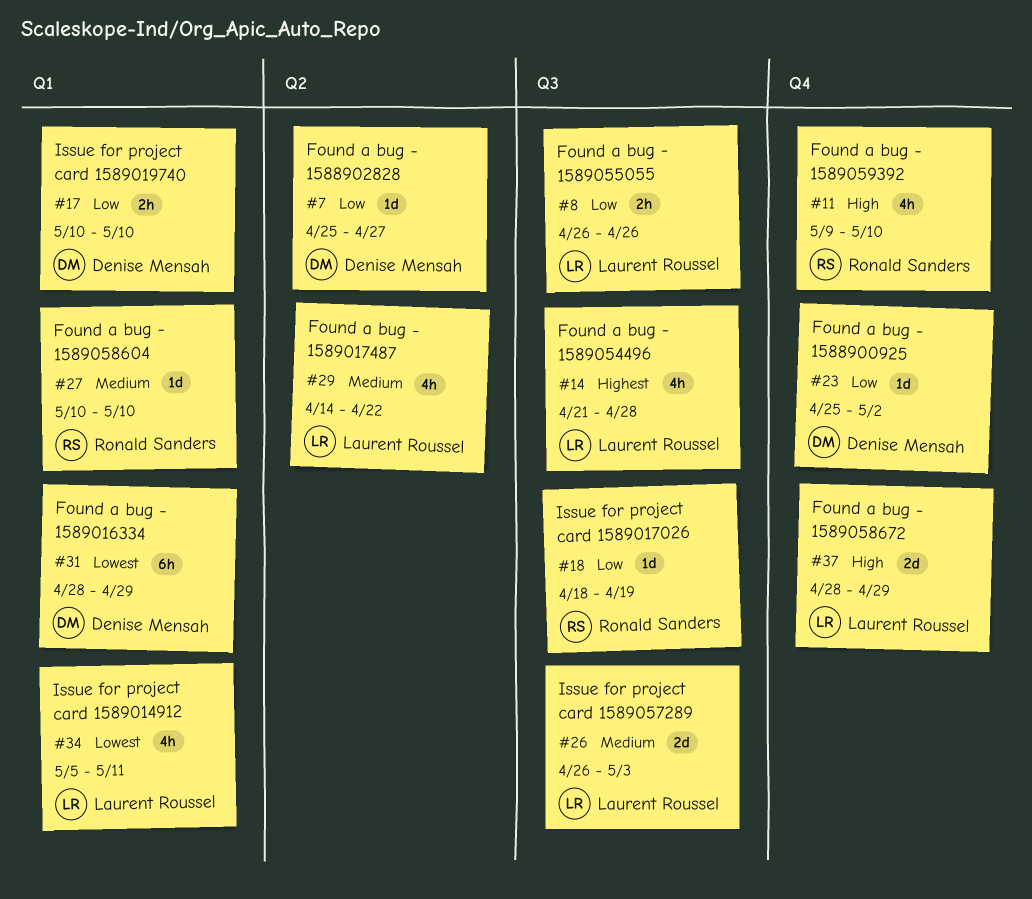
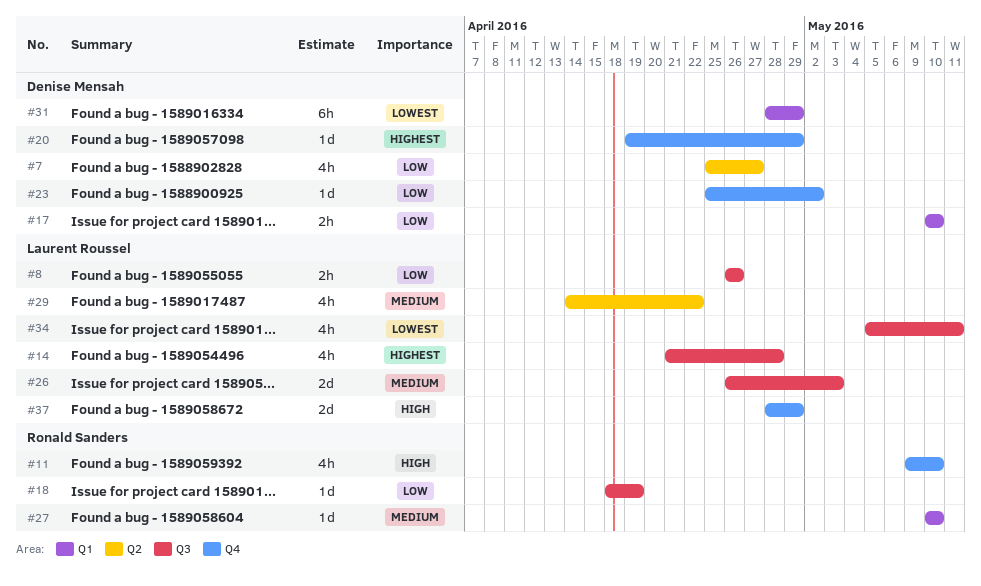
#7, estimate: 1d -> 4h
#20: none -> present
#34, label: Q1 -> Q3

